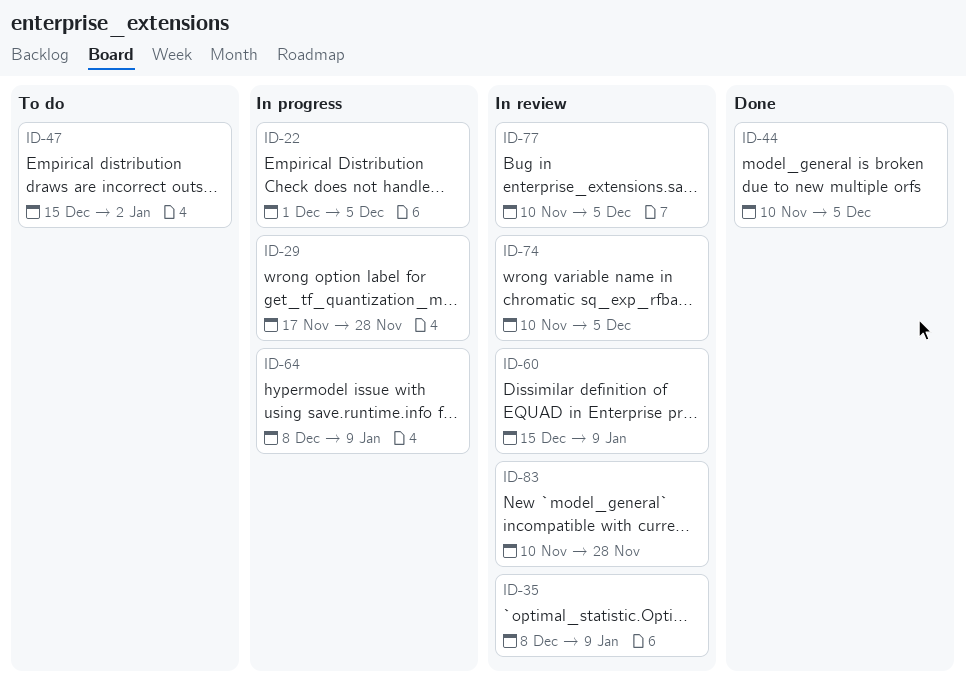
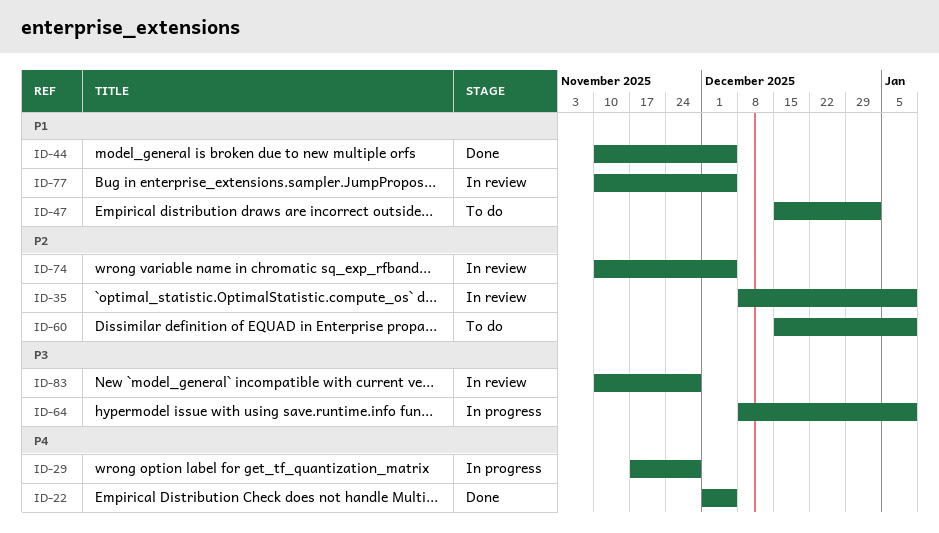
ID-22, status: In progress -> Done
ID-60, status: In review -> To do

